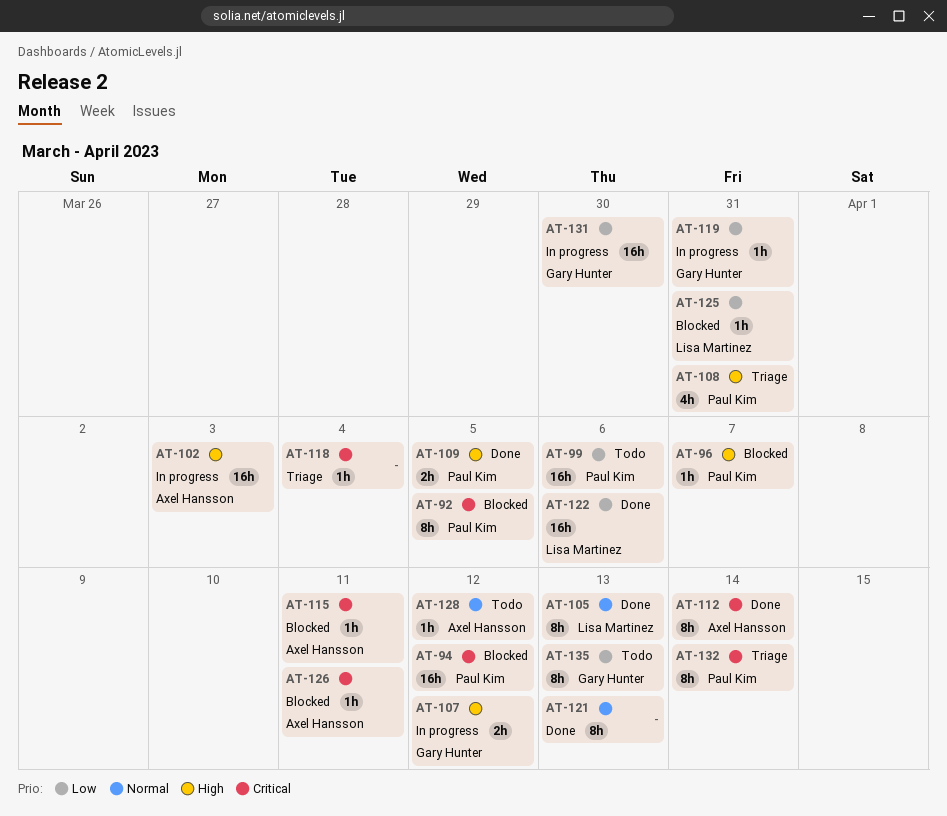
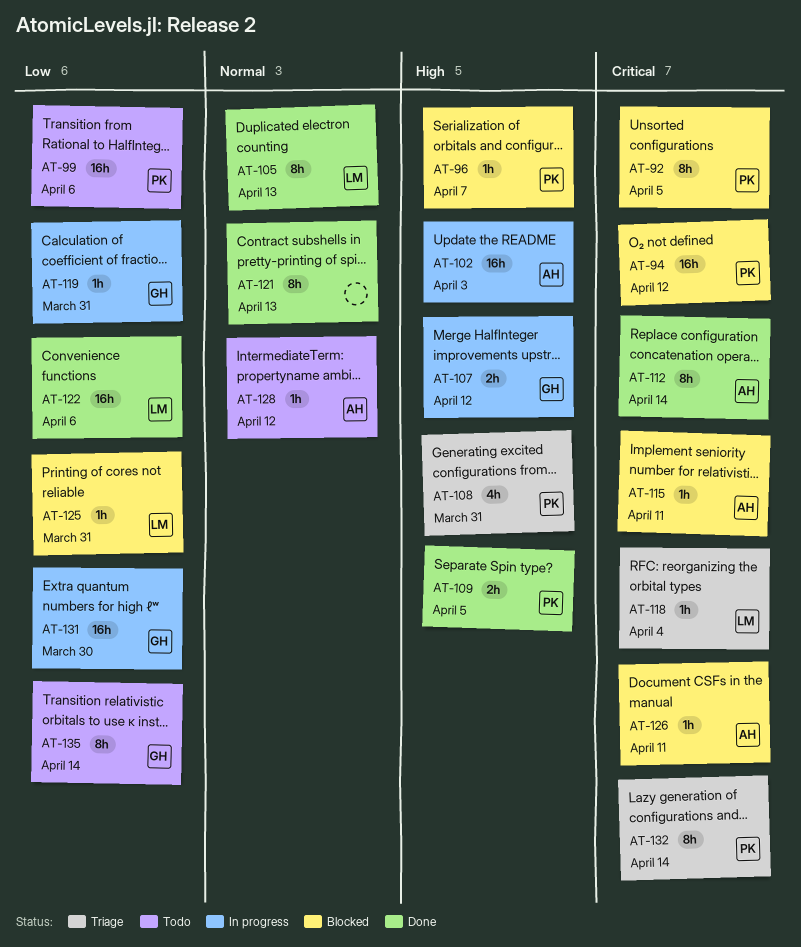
AT-118, owner: none -> Lisa Martinez
AT-135, due: Apr 13 -> Apr 14

